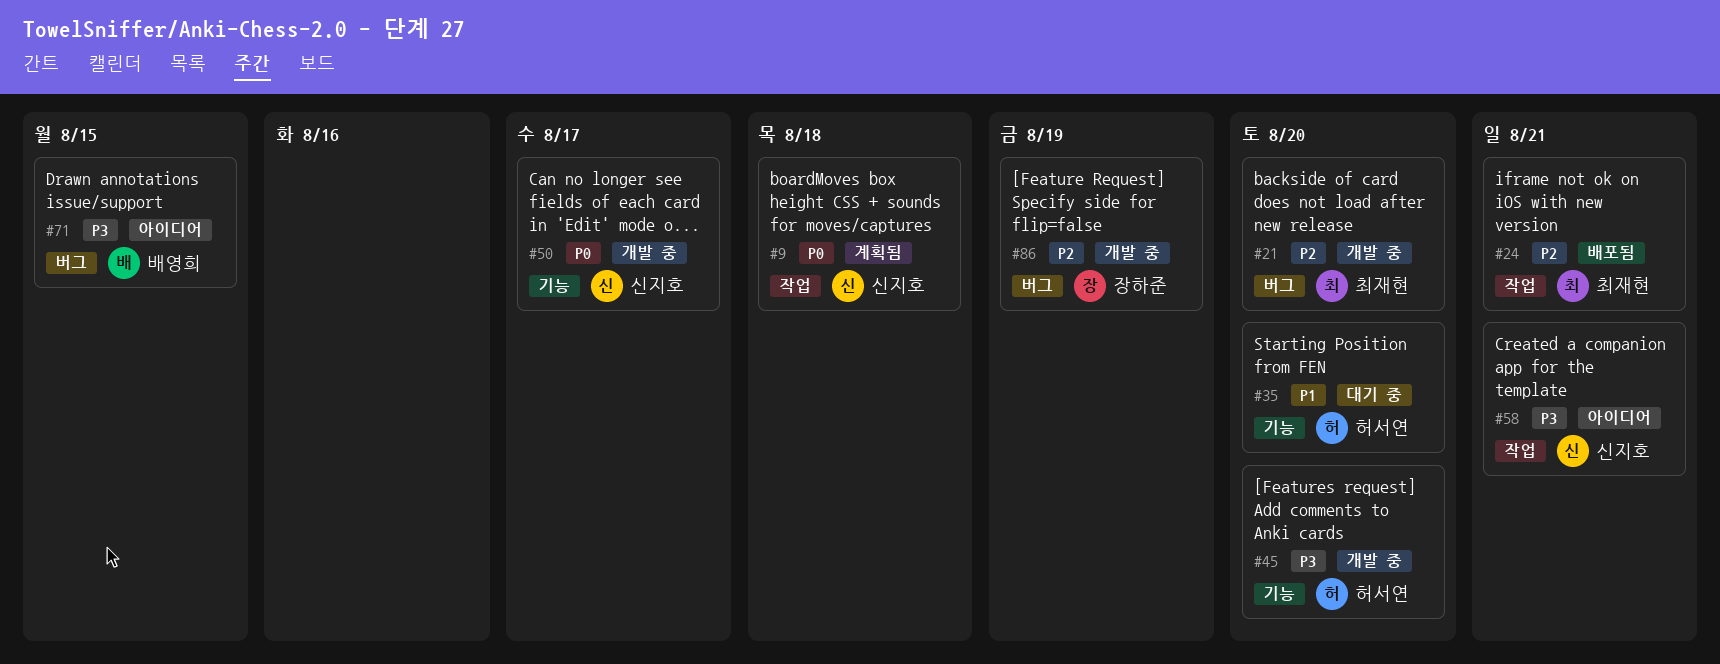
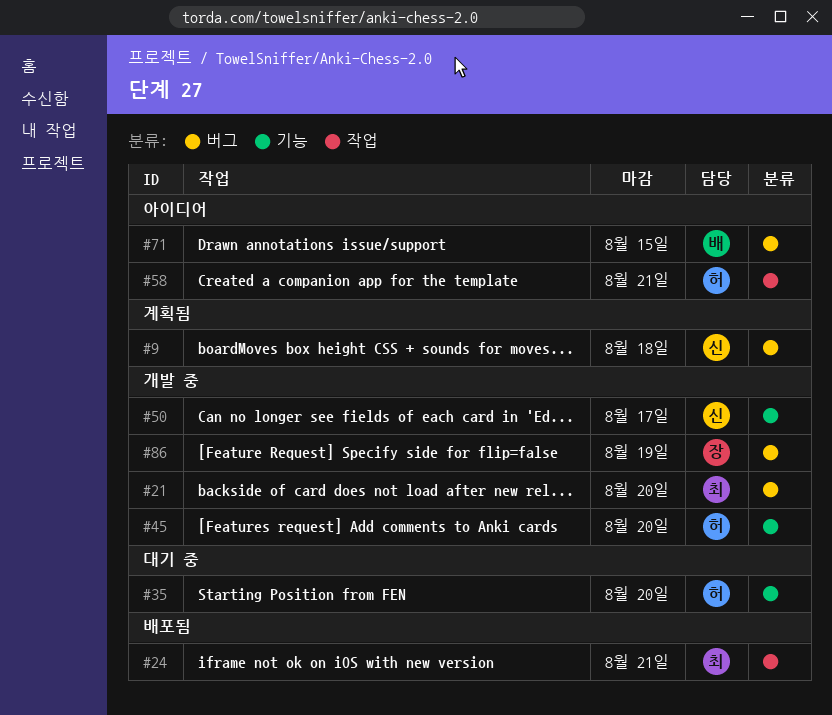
#9, label: 작업 -> 버그
#58, owner: 신지호 -> 허서연

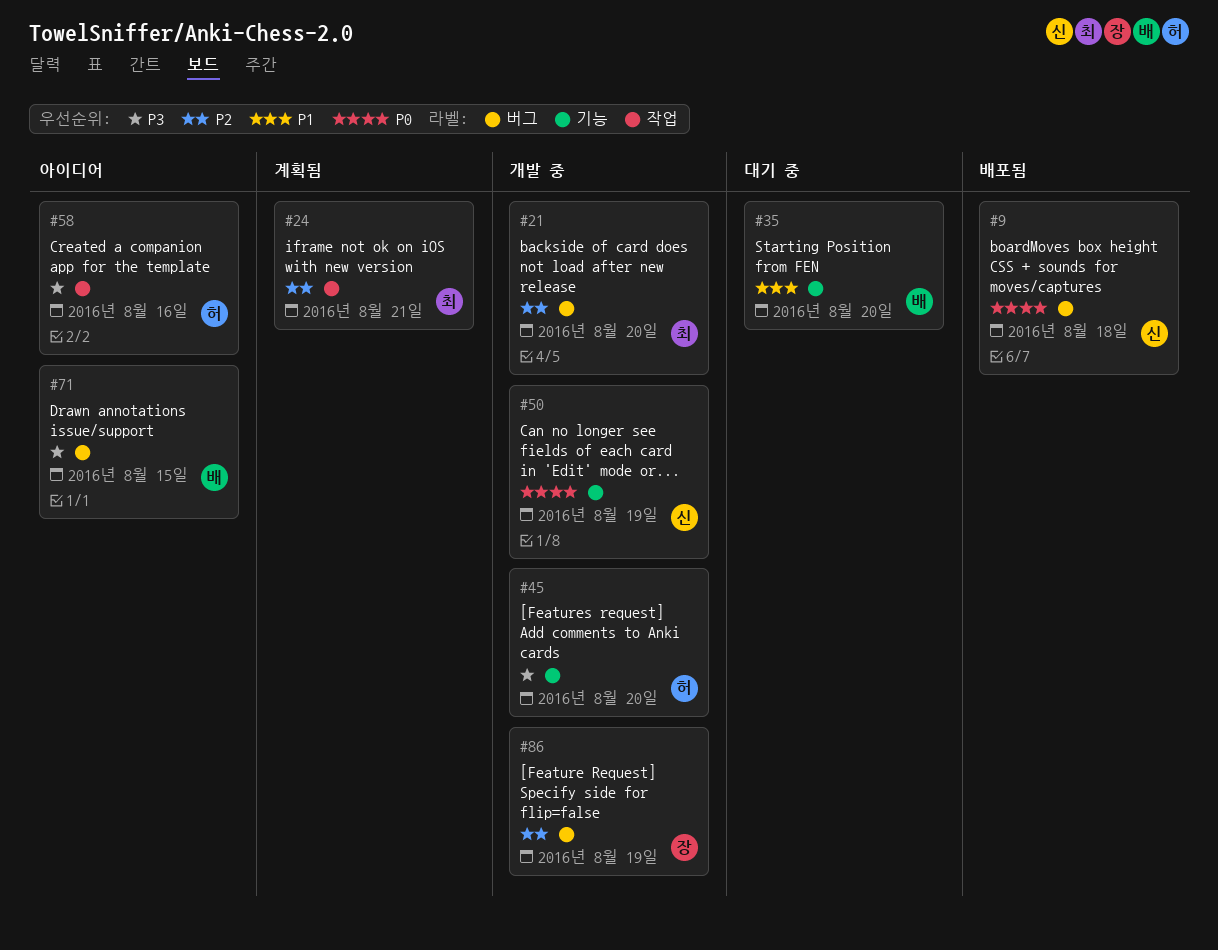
#9, status: 계획됨 -> 배포됨
#24, status: 배포됨 -> 계획됨
#35, owner: 허 -> 배
#50, due: Aug 17 -> Aug 19
#58, due: Aug 21 -> Aug 16

